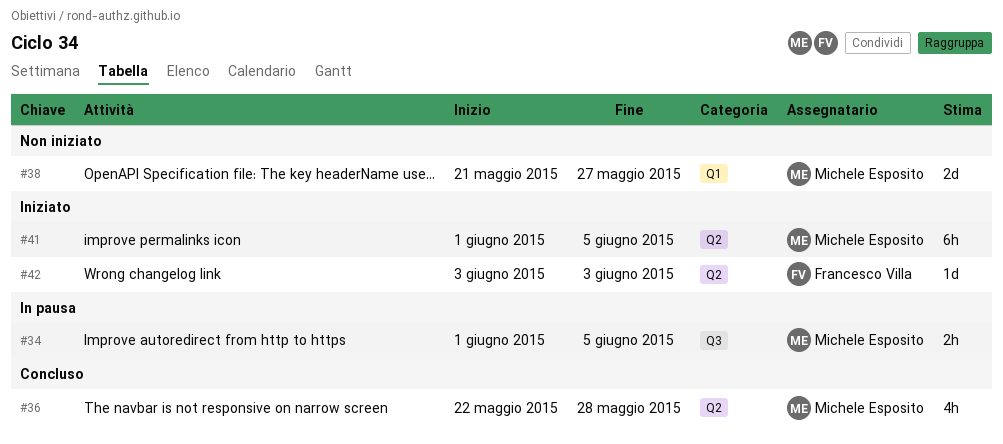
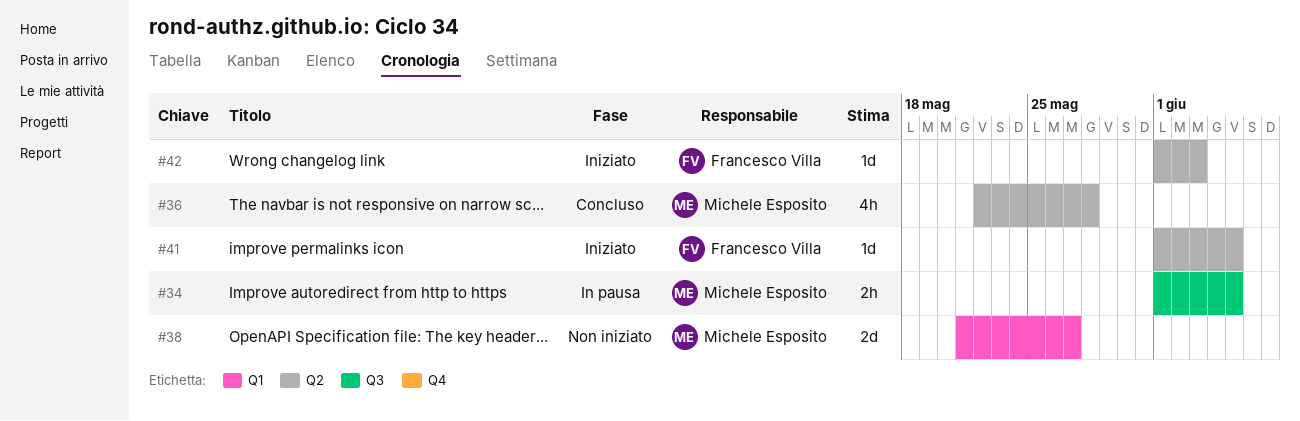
#41, owner: Michele Esposito -> Francesco Villa
#41, estimate: 6h -> 1d
#42, start: Jun 3 -> Jun 1

